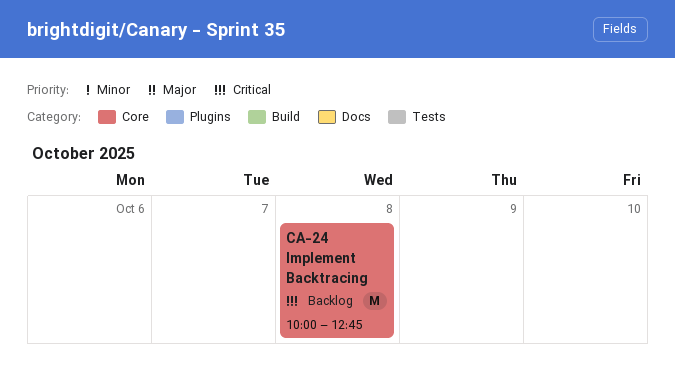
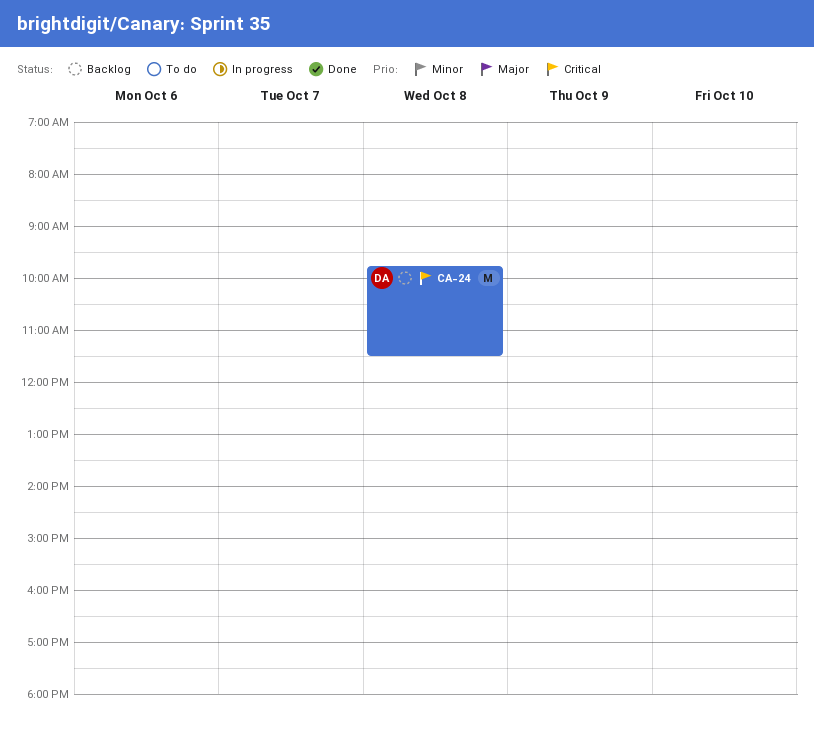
CA-24, begins: 10:00 -> 09:45
CA-24, ends: 12:45 -> 11:30

